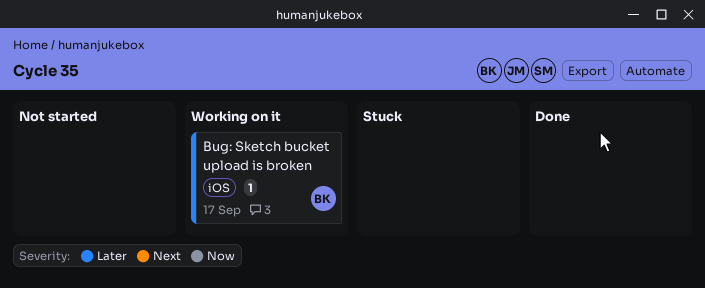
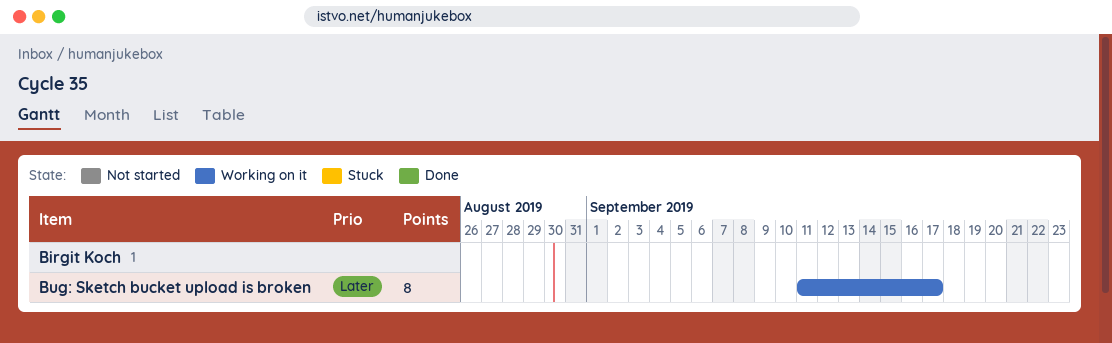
Bug: Sketch bucket upload is broken, estimate: 1 -> 8

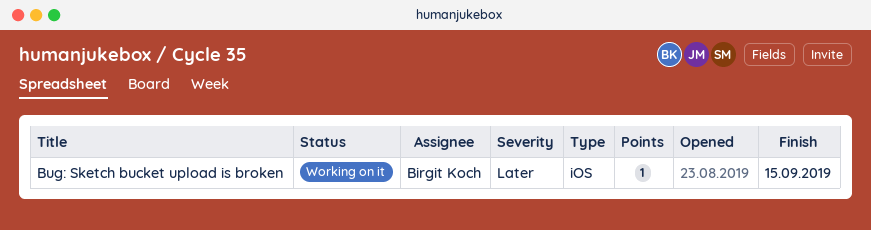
Bug: Sketch bucket upload is broken, estimate: 8 -> 1
Bug: Sketch bucket upload is broken, due: Sep 17 -> Sep 15

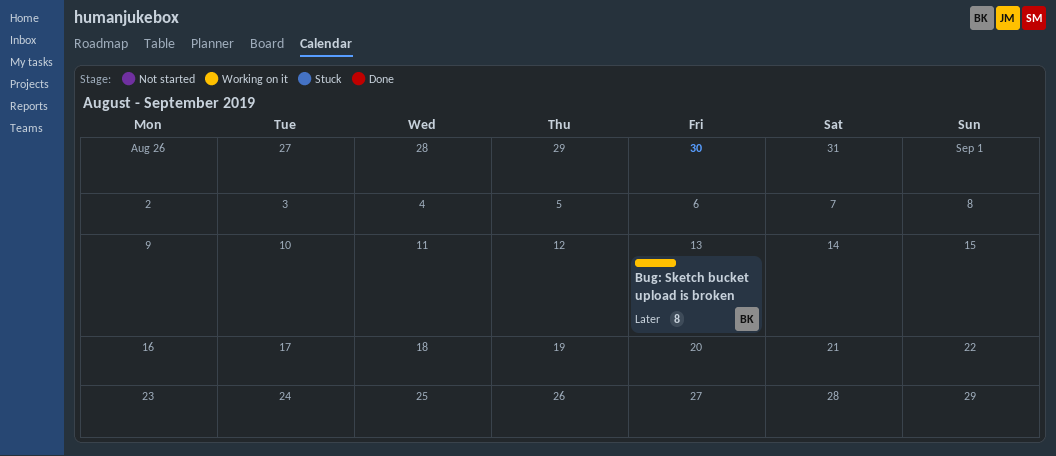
Bug: Sketch bucket upload is broken, estimate: 1 -> 8
Bug: Sketch bucket upload is broken, due: Sep 15 -> Sep 13

